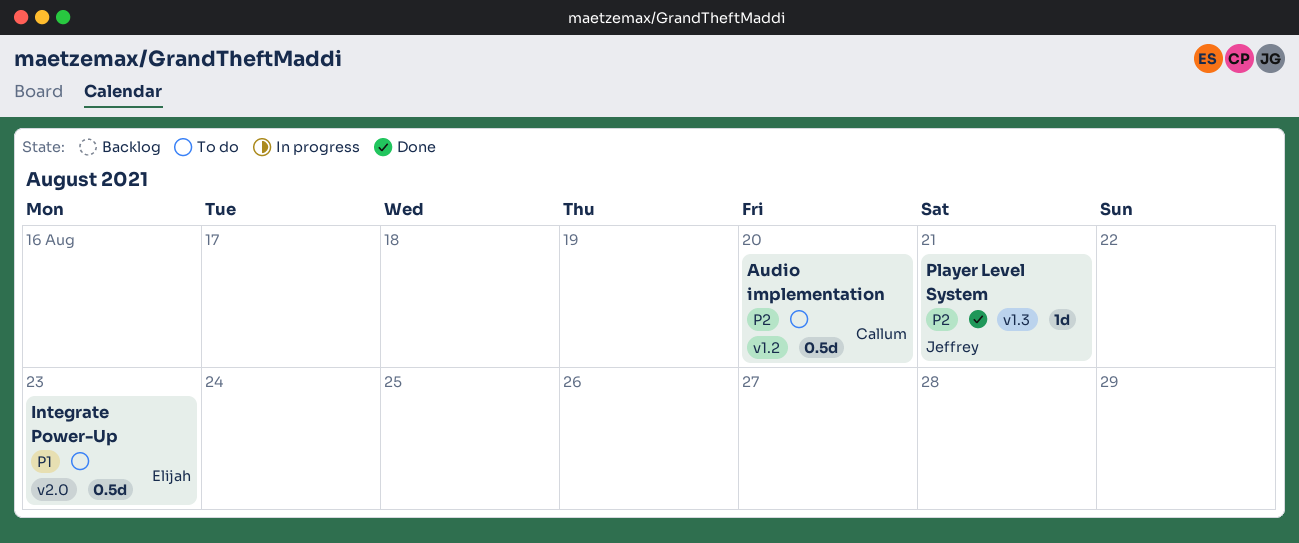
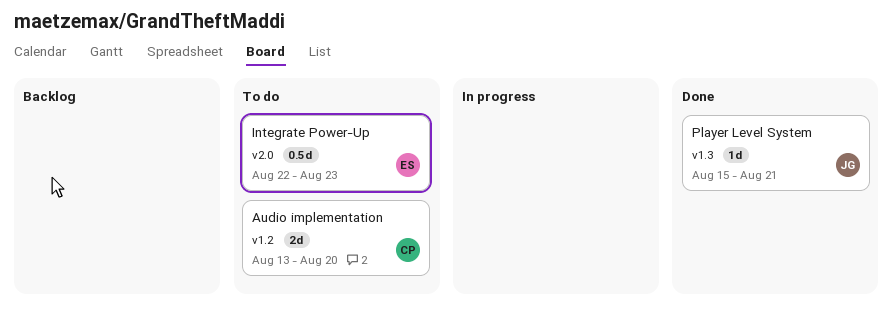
Audio implementation, estimate: 0.5d -> 2d

